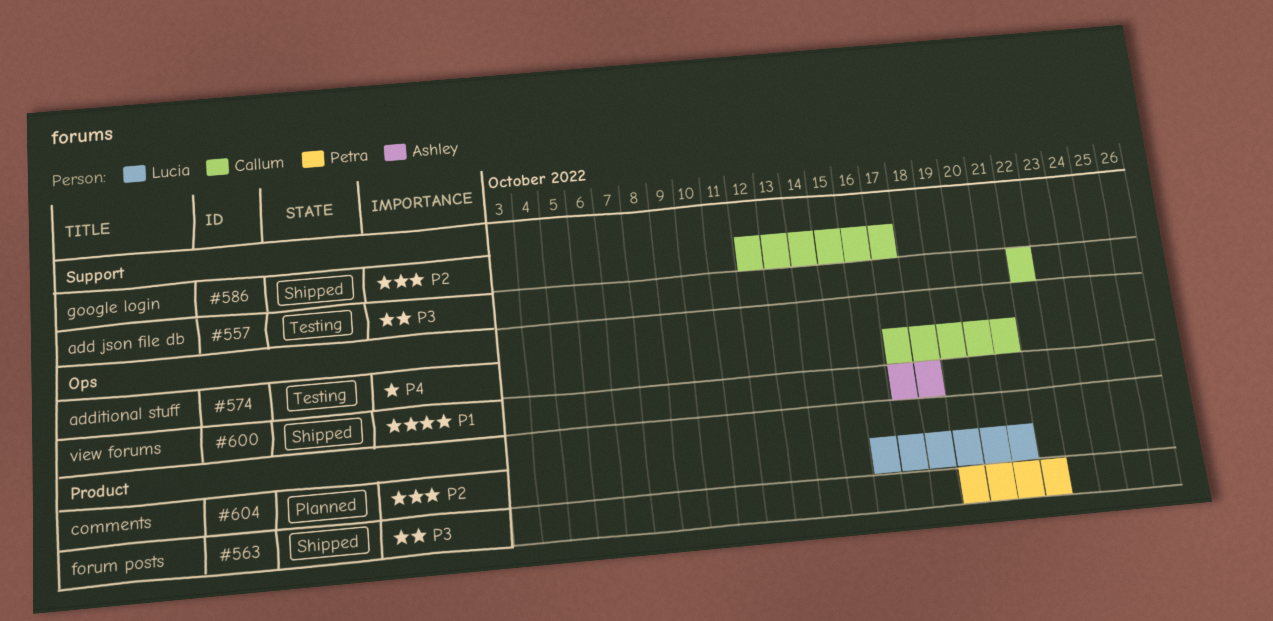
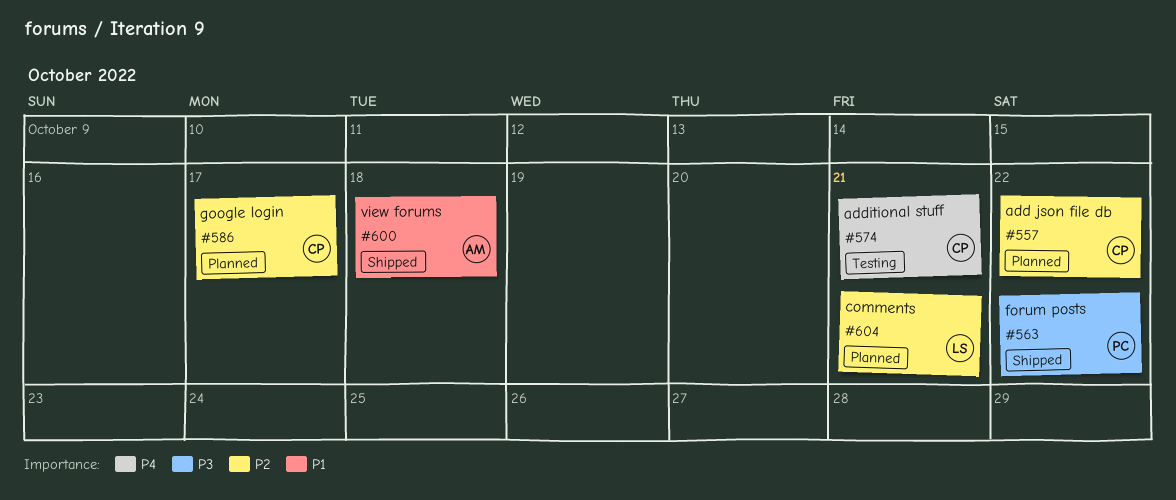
#557, status: Testing -> Planned
#557, priority: P3 -> P2
#586, status: Shipped -> Planned

